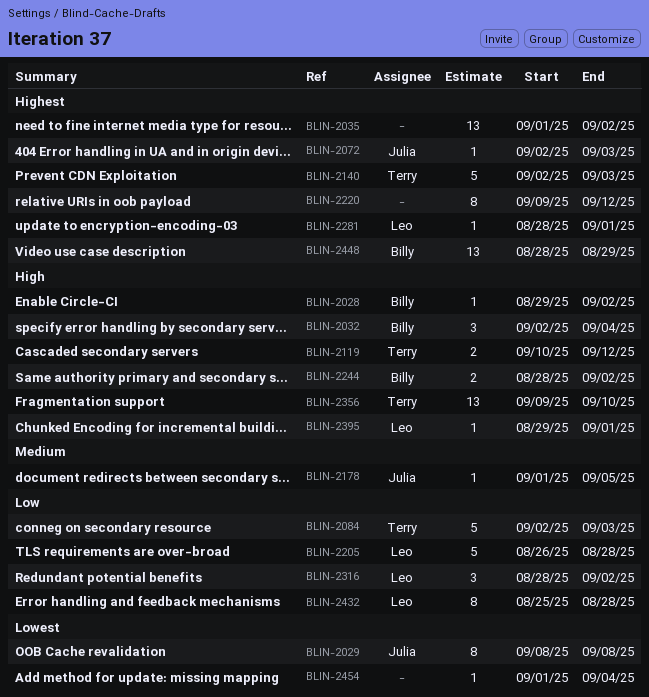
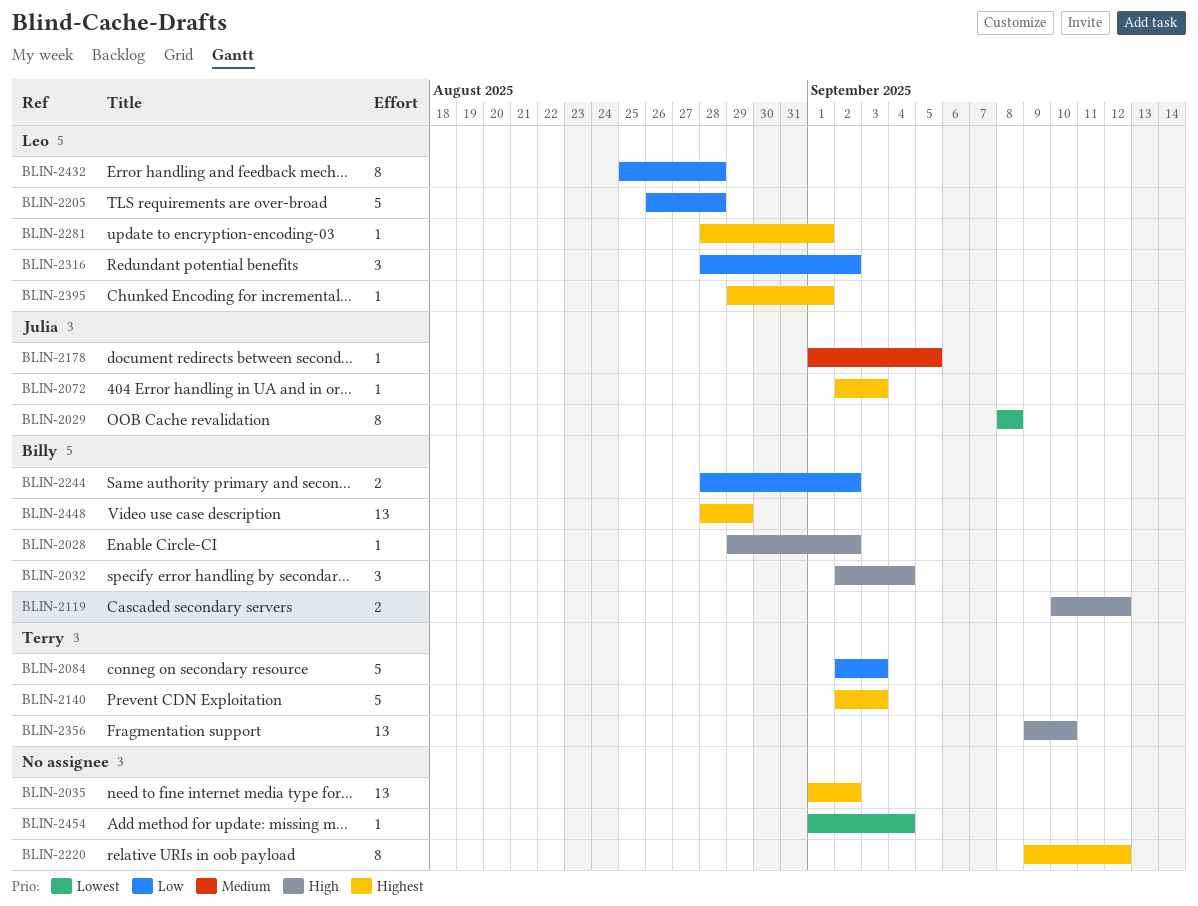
BLIN-2119, owner: Terry -> Billy
BLIN-2244, priority: High -> Low
BLIN-2395, priority: High -> Highest

